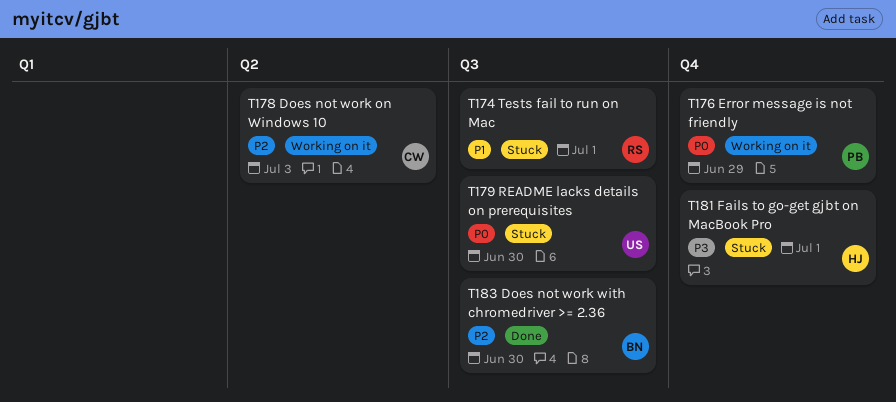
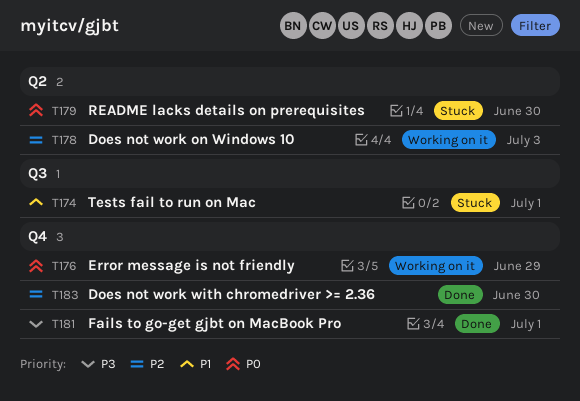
T179, label: Q3 -> Q2
T181, status: Stuck -> Done
T183, label: Q3 -> Q4

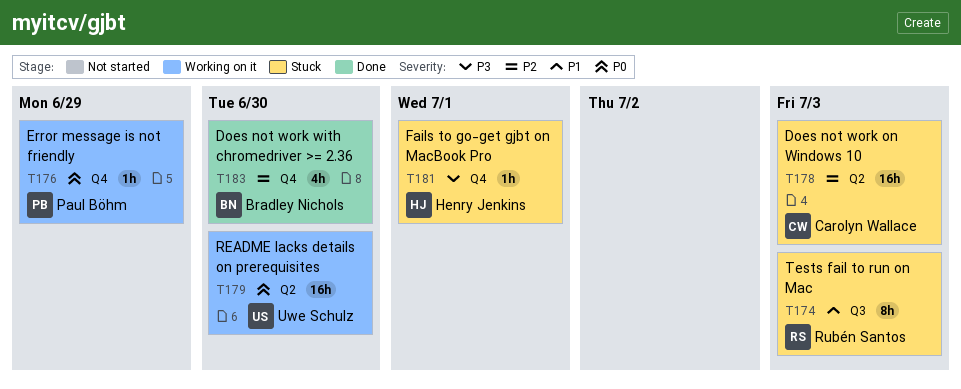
T174, due: Jul 1 -> Jul 3
T178, status: Working on it -> Stuck
T179, status: Stuck -> Working on it
T181, status: Done -> Stuck

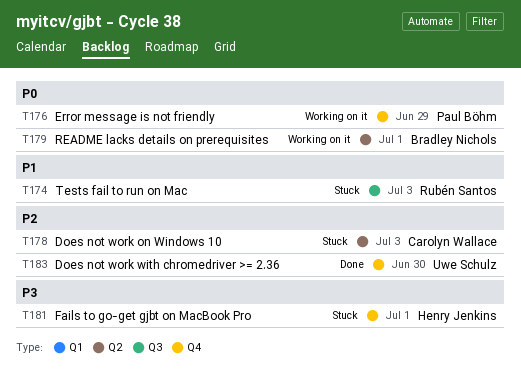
T179, owner: Uwe Schulz -> Bradley Nichols
T179, due: Jun 30 -> Jul 1
T183, owner: Bradley Nichols -> Uwe Schulz

